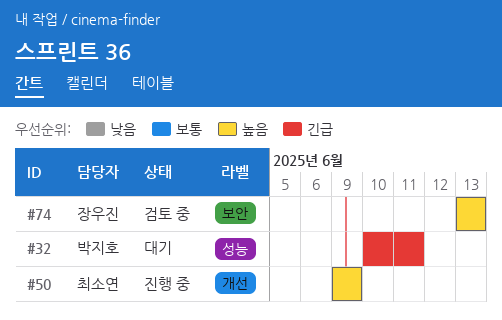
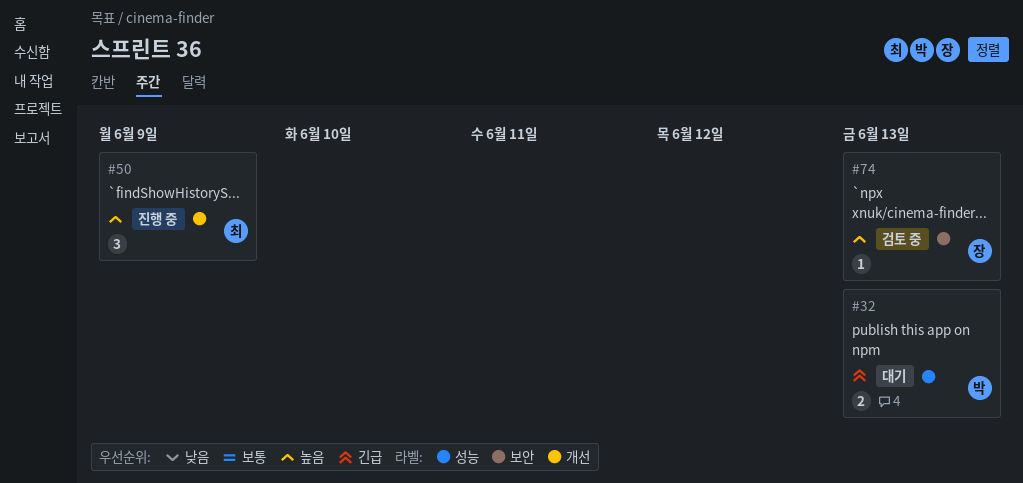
#32, due: Jun 11 -> Jun 13

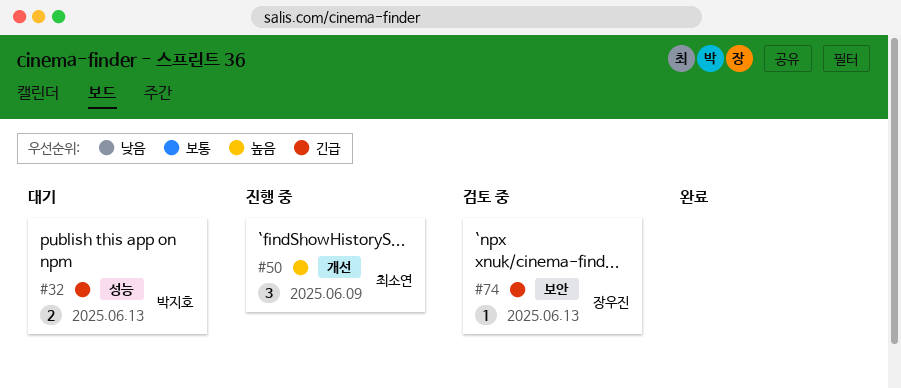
#74, priority: 높음 -> 긴급

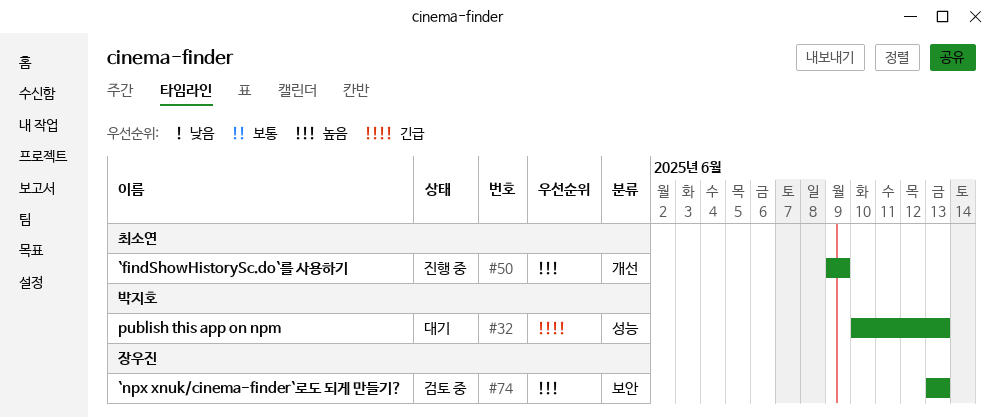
#74, priority: 긴급 -> 높음

